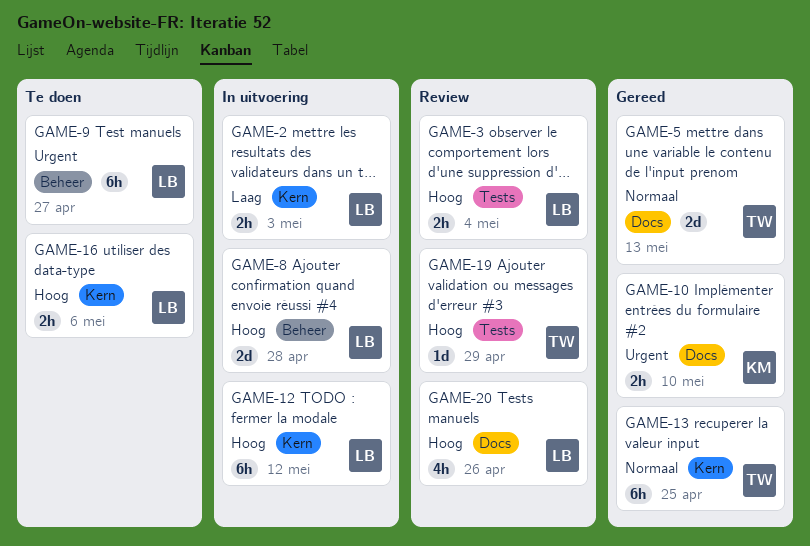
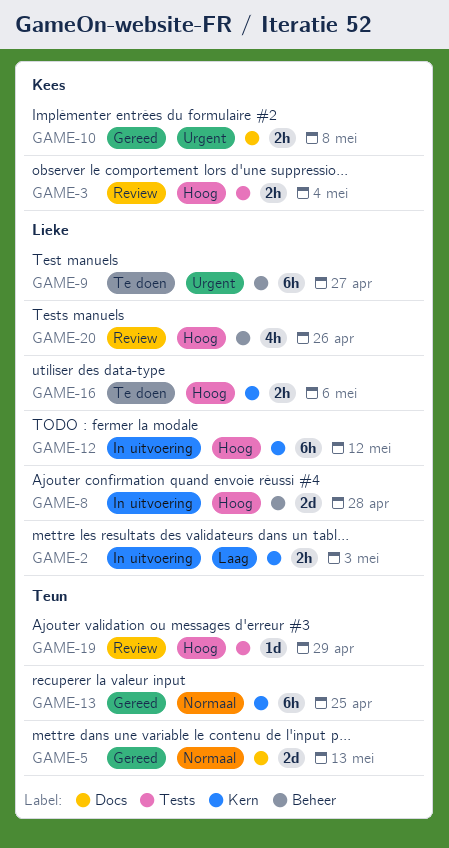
GAME-3, owner: Lieke -> Kees
GAME-10, due: May 10 -> May 8
GAME-20, label: Docs -> Beheer

